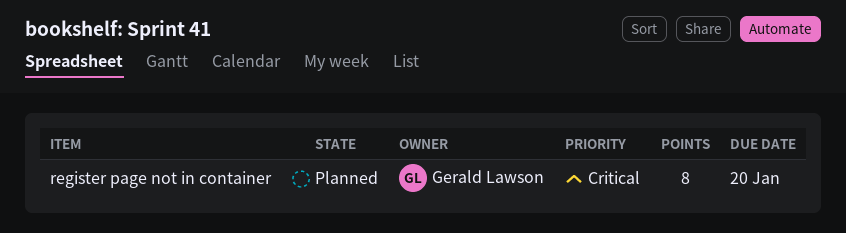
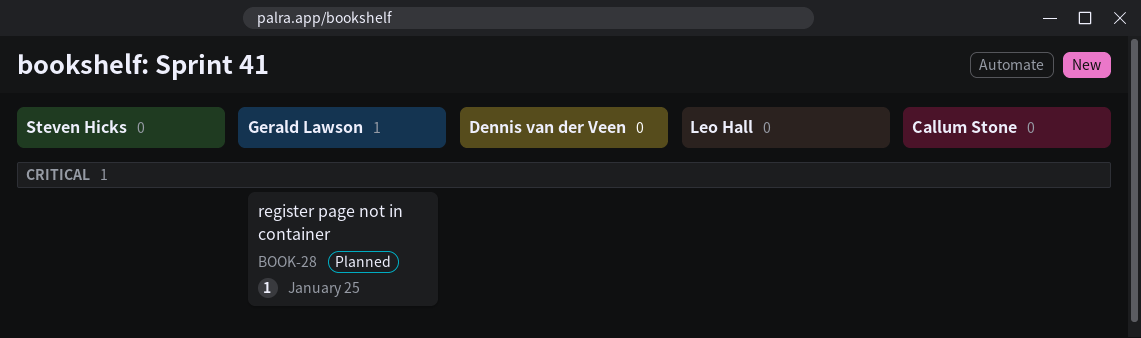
register page not in container, estimate: 8 -> 1
register page not in container, due: Jan 20 -> Jan 25

